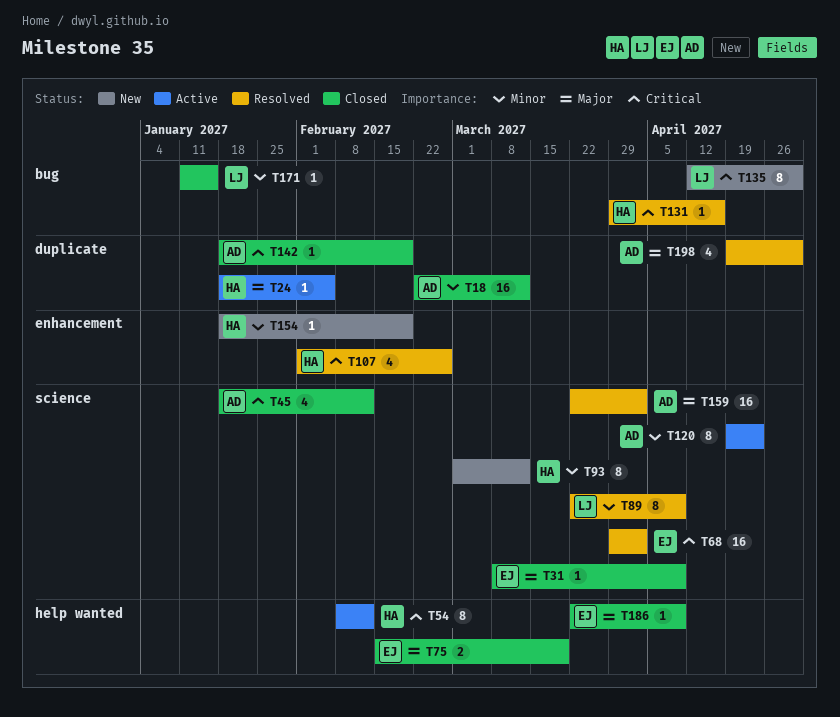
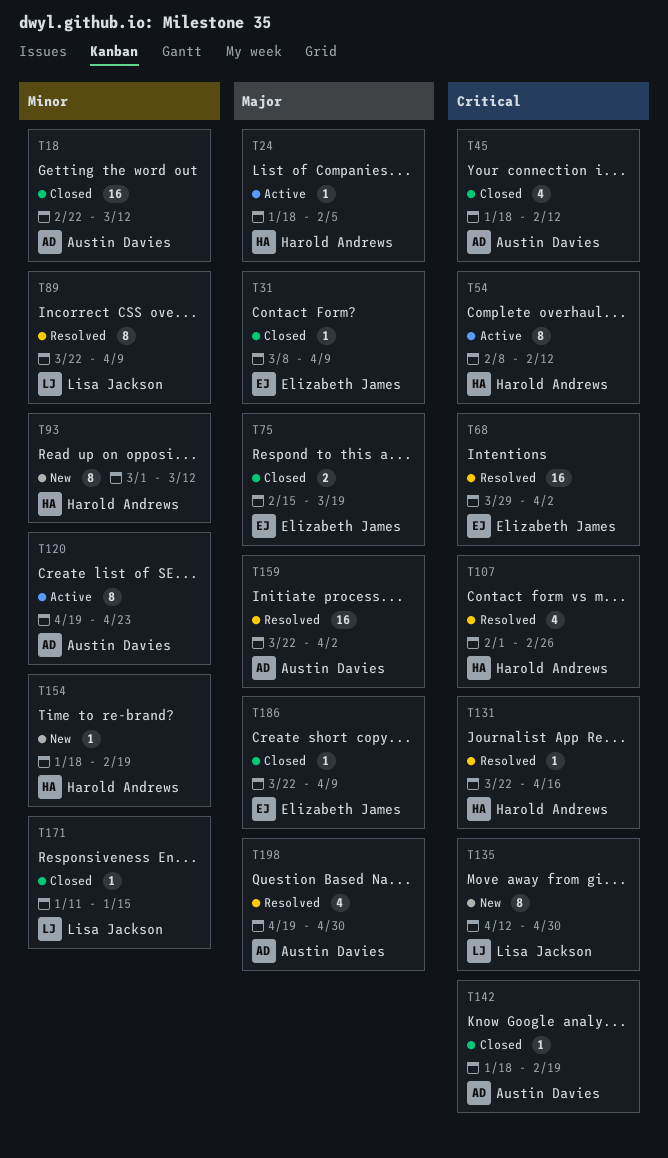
T131, start: Mar 29 -> Mar 22

